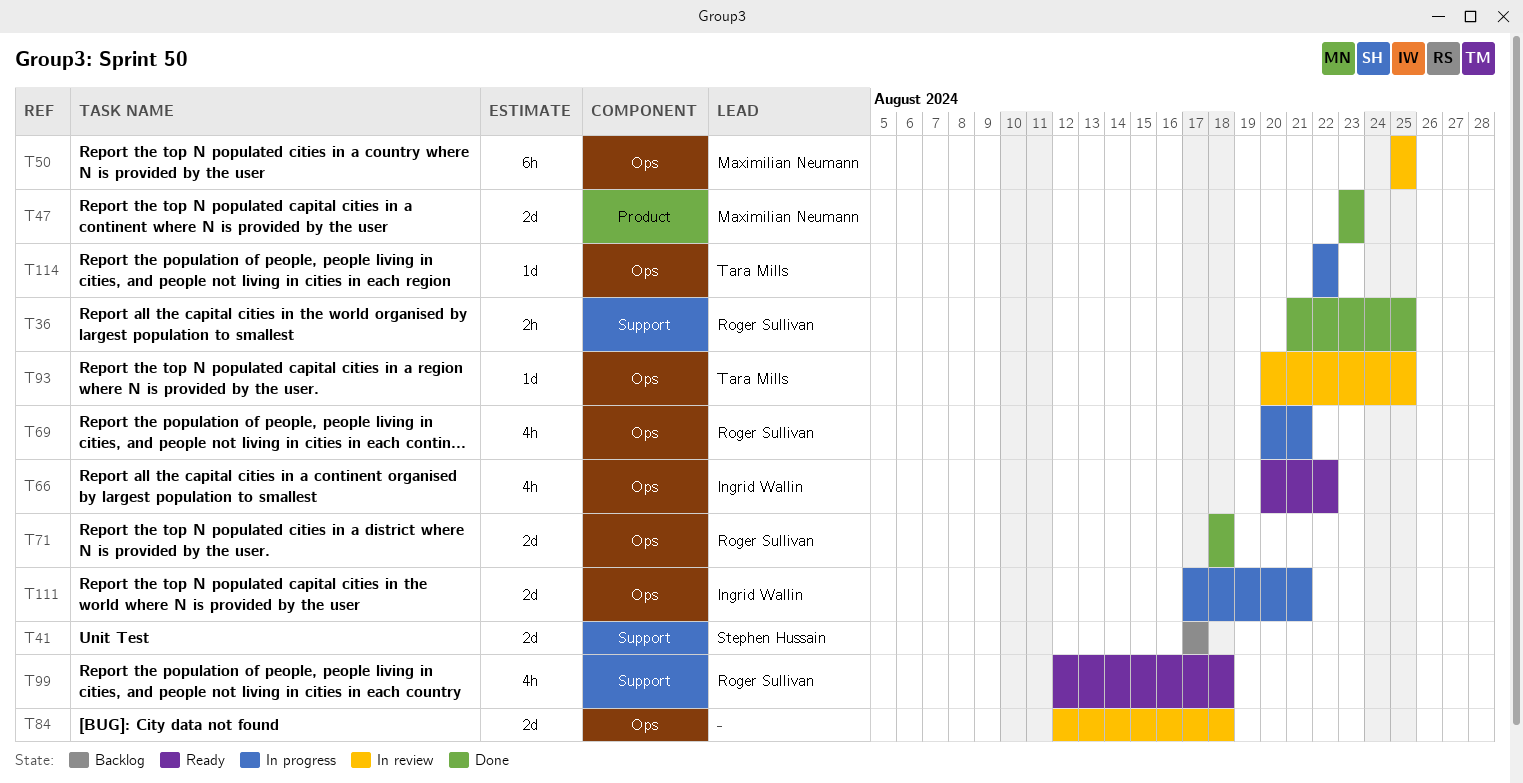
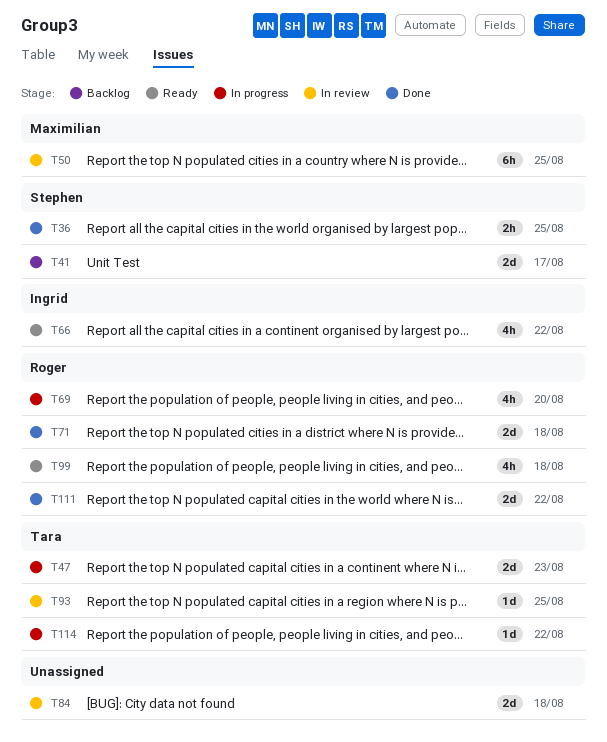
T36, owner: Roger Sullivan -> Stephen Hussain
T47, status: Done -> In progress
T47, owner: Maximilian Neumann -> Tara Mills
T69, due: Aug 21 -> Aug 20
T111, status: In progress -> Done
T111, owner: Ingrid Wallin -> Roger Sullivan
T111, due: Aug 21 -> Aug 22

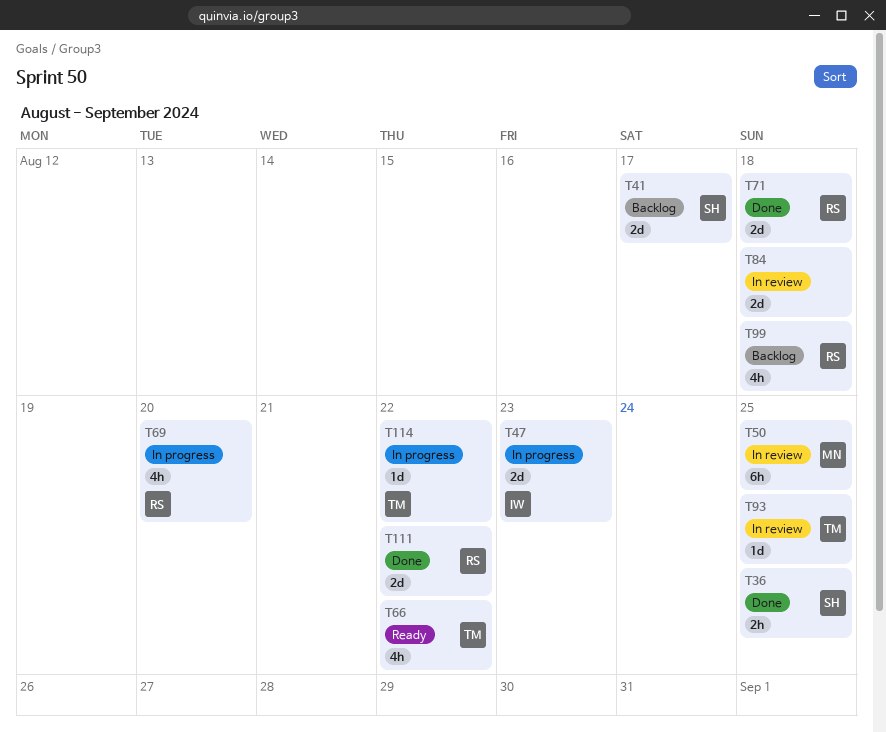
T47, owner: Tara -> Ingrid
T66, owner: Ingrid -> Tara
T99, status: Ready -> Backlog

